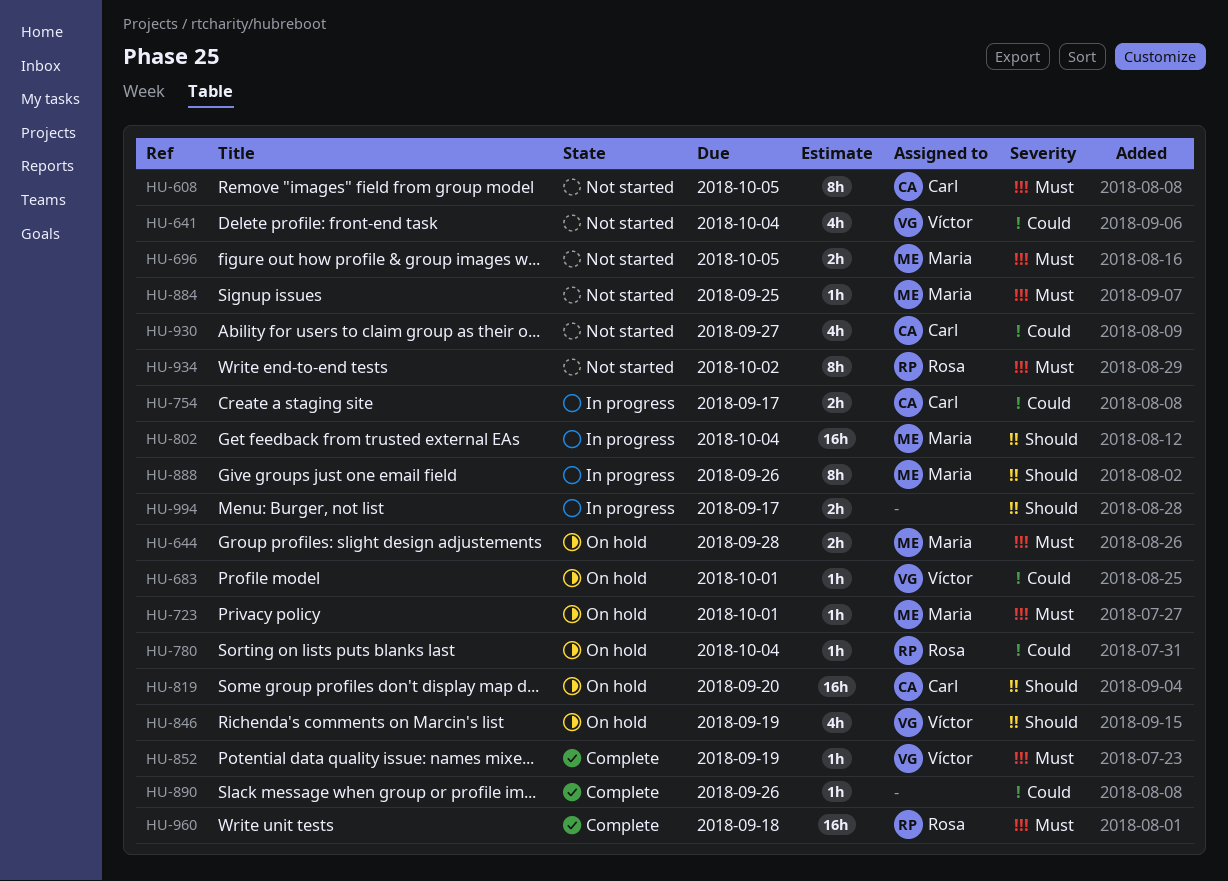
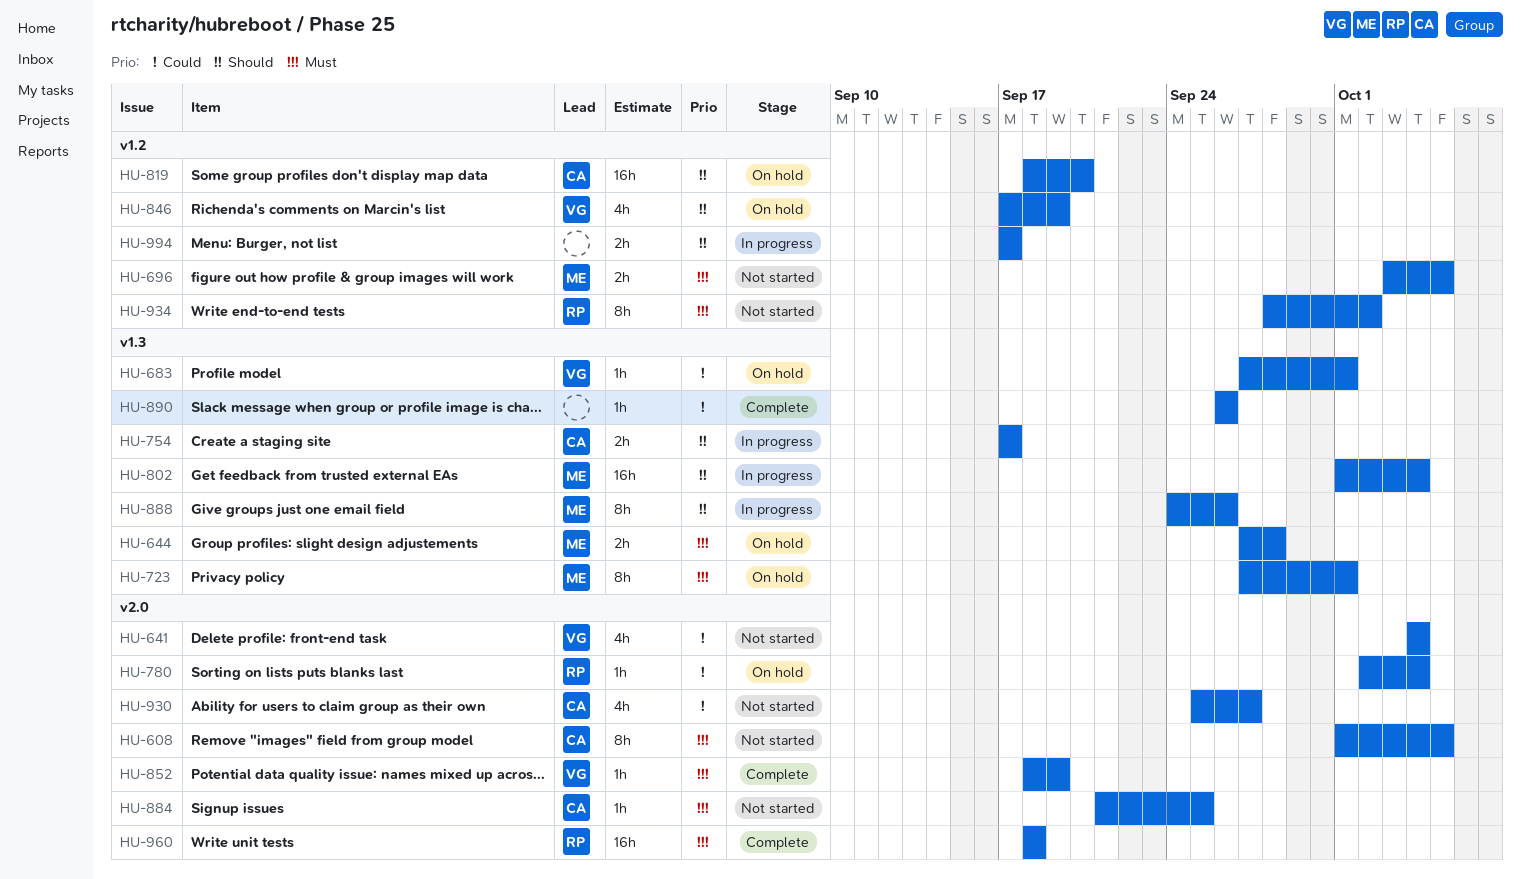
HU-723, estimate: 1h -> 8h
HU-754, priority: Could -> Should
HU-884, owner: Maria -> Carl

